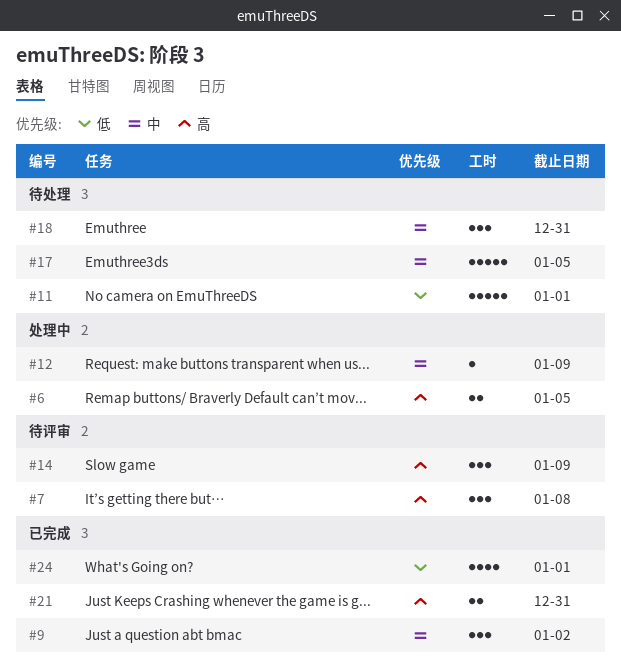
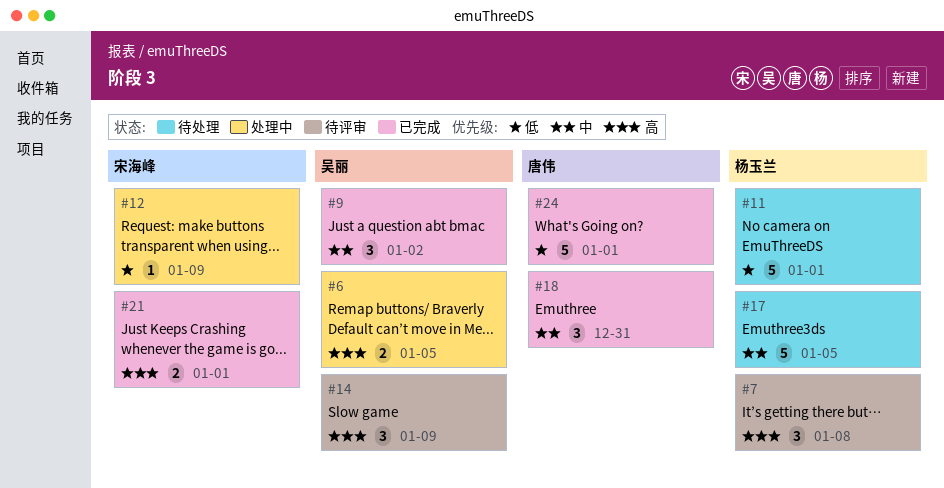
#12, priority: 中 -> 低
#18, status: 待处理 -> 已完成
#21, due: Dec 31 -> Jan 1
#24, estimate: 4 -> 5

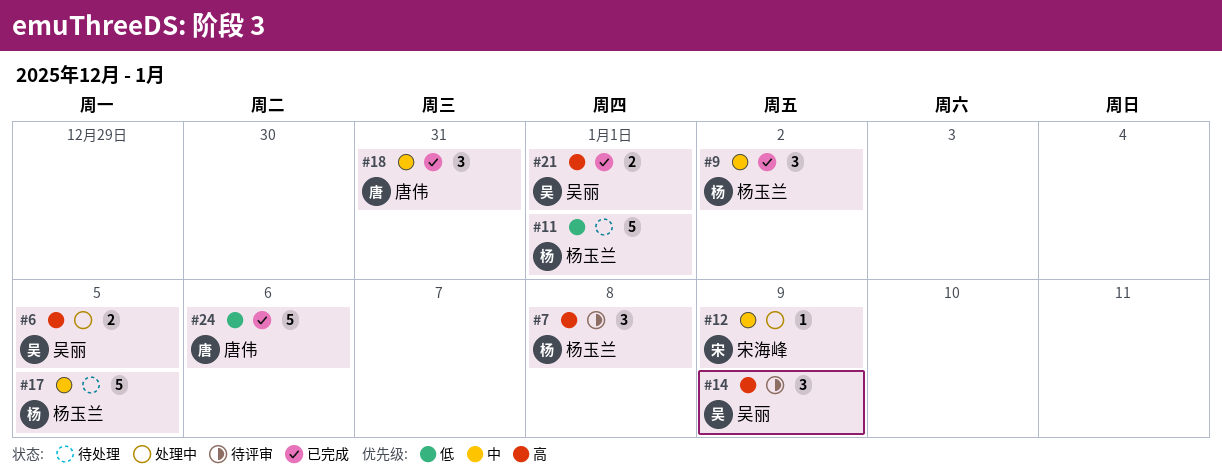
#9, owner: 吴丽 -> 杨玉兰
#12, priority: 低 -> 中
#21, owner: 宋海峰 -> 吴丽
#24, due: Jan 1 -> Jan 6

